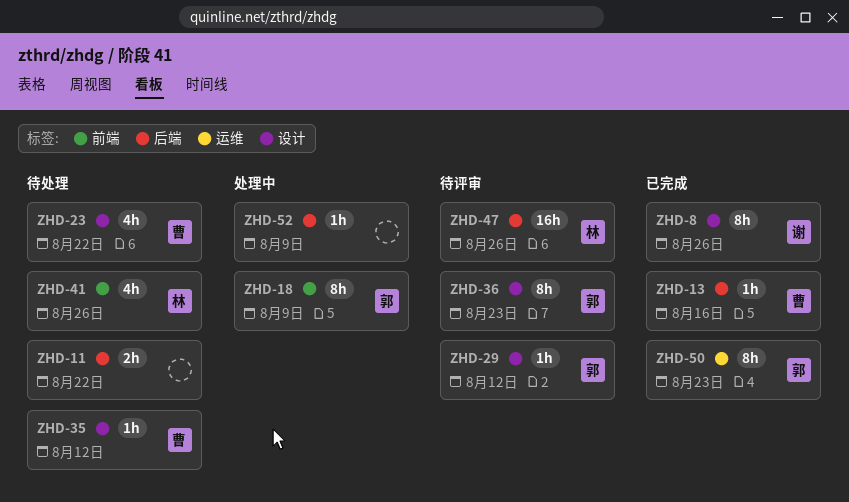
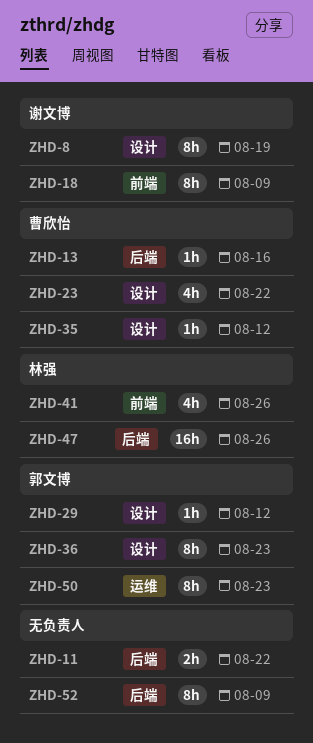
ZHD-8, due: Aug 26 -> Aug 19
ZHD-18, owner: 郭文博 -> 谢文博
ZHD-52, estimate: 1h -> 8h

